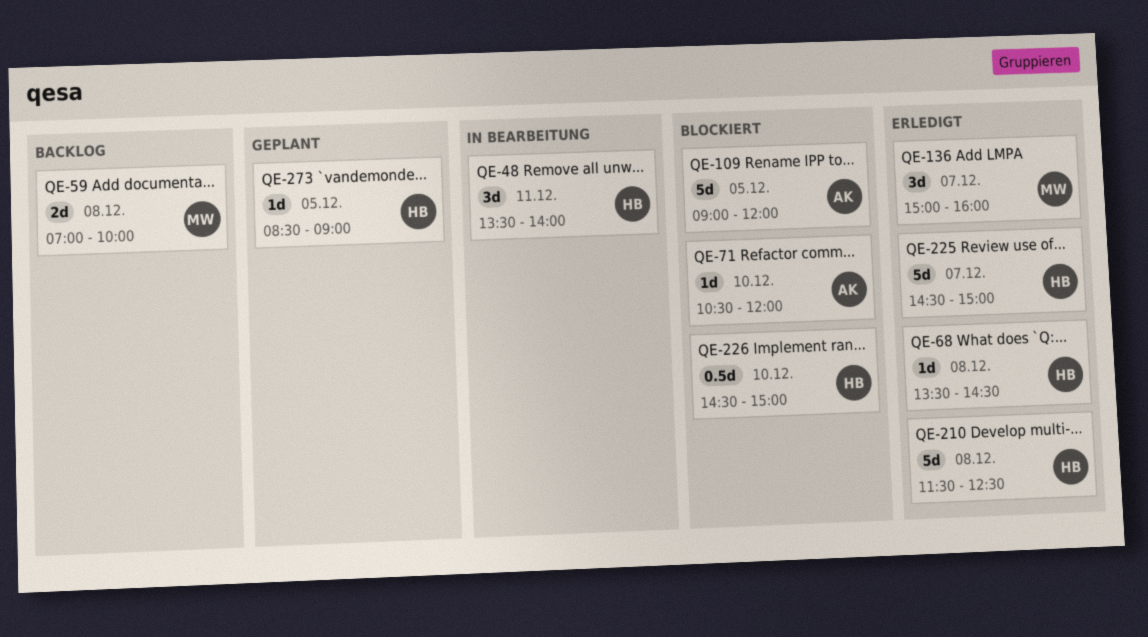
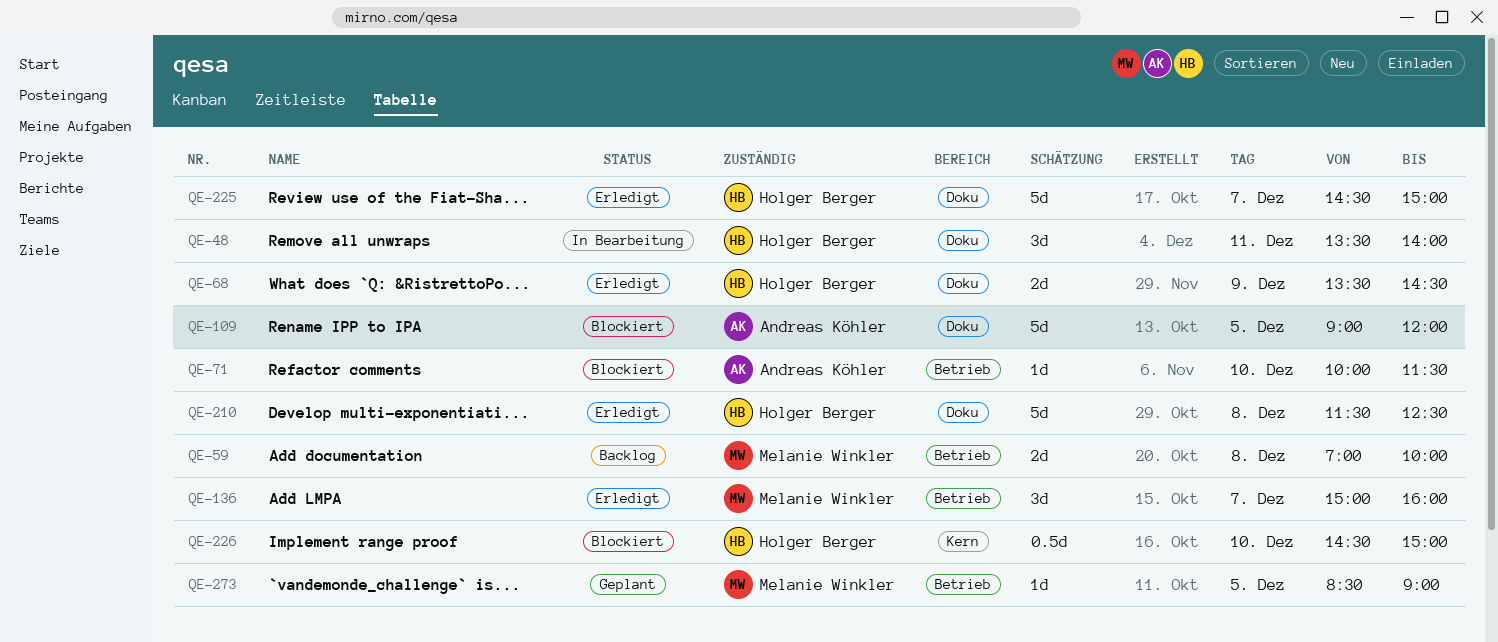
QE-68, estimate: 1d -> 2d
QE-68, day: Dec 8 -> Dec 9
QE-71, begins: 10:30 -> 10:00
QE-71, ends: 12:00 -> 11:30
QE-273, owner: Holger Berger -> Melanie Winkler

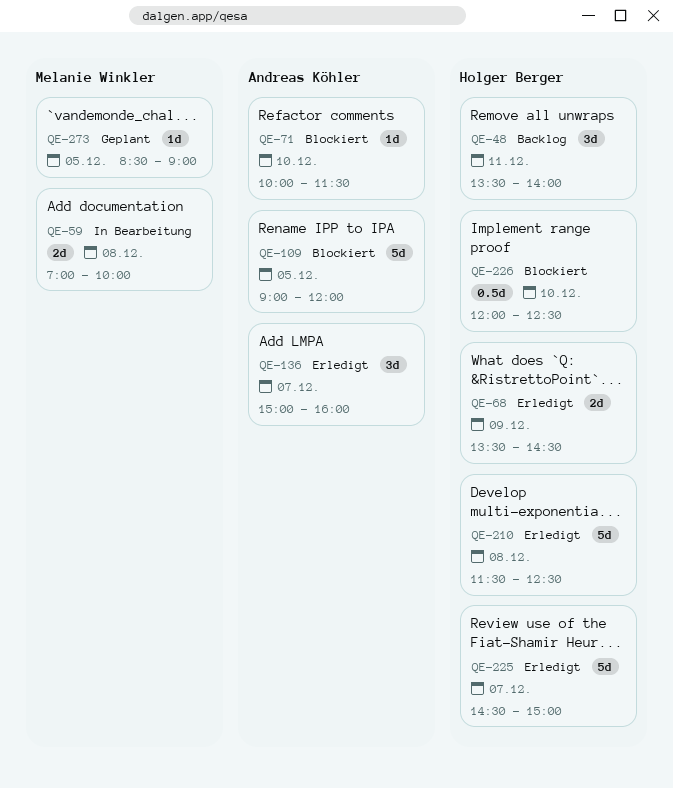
QE-48, status: In Bearbeitung -> Backlog
QE-59, status: Backlog -> In Bearbeitung
QE-136, owner: Melanie Winkler -> Andreas Köhler
QE-226, begins: 14:30 -> 12:00
QE-226, ends: 15:00 -> 12:30

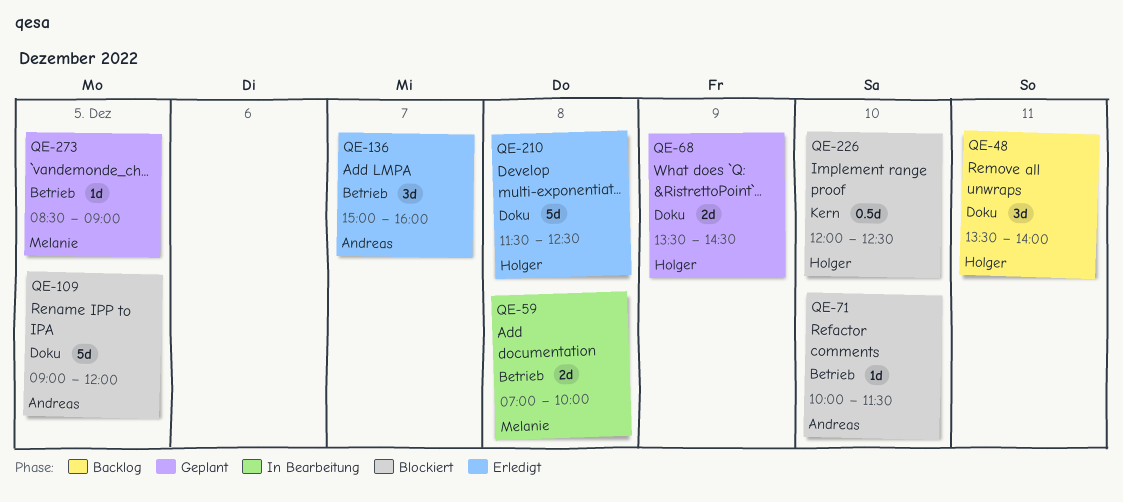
QE-68, status: Erledigt -> Geplant
QE-225: present -> none

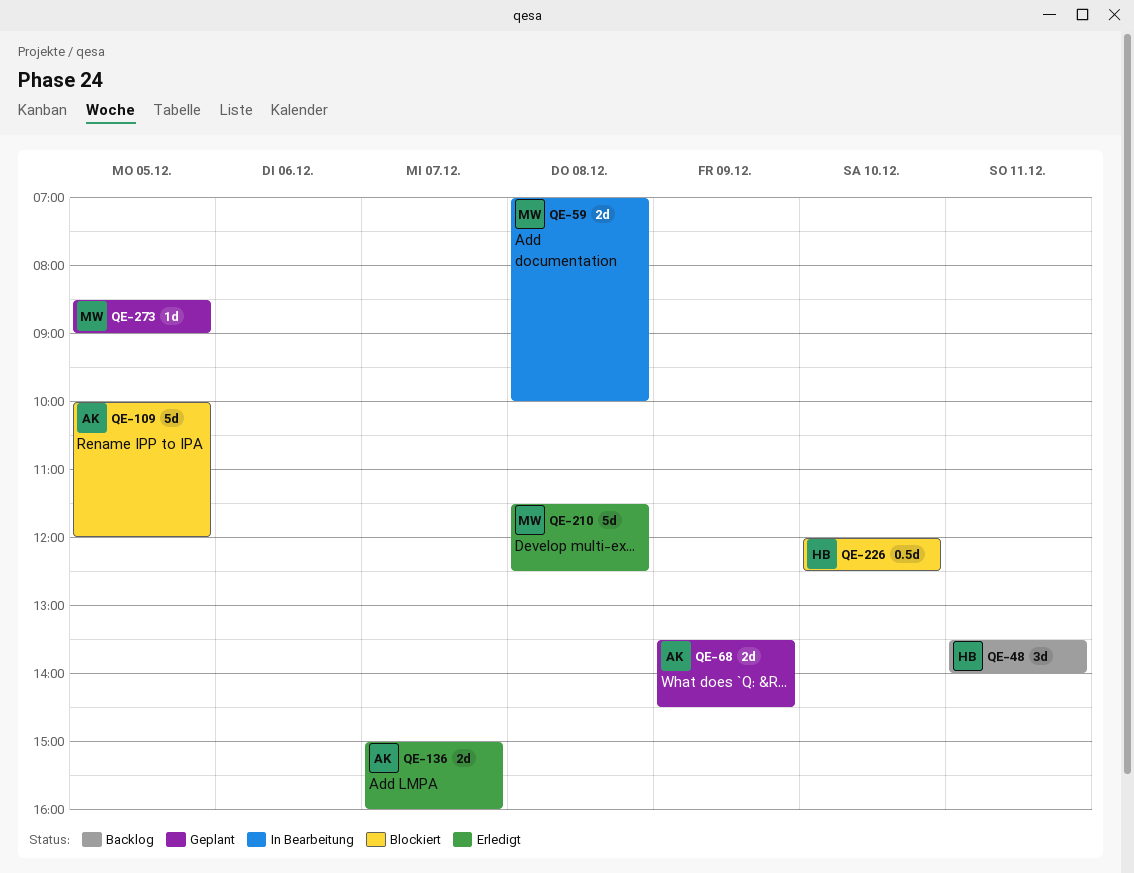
QE-68, owner: Holger -> Andreas
QE-71: present -> none
QE-109, begins: 09:00 -> 10:00
QE-136, estimate: 3d -> 2d
QE-210, owner: Holger -> Melanie

